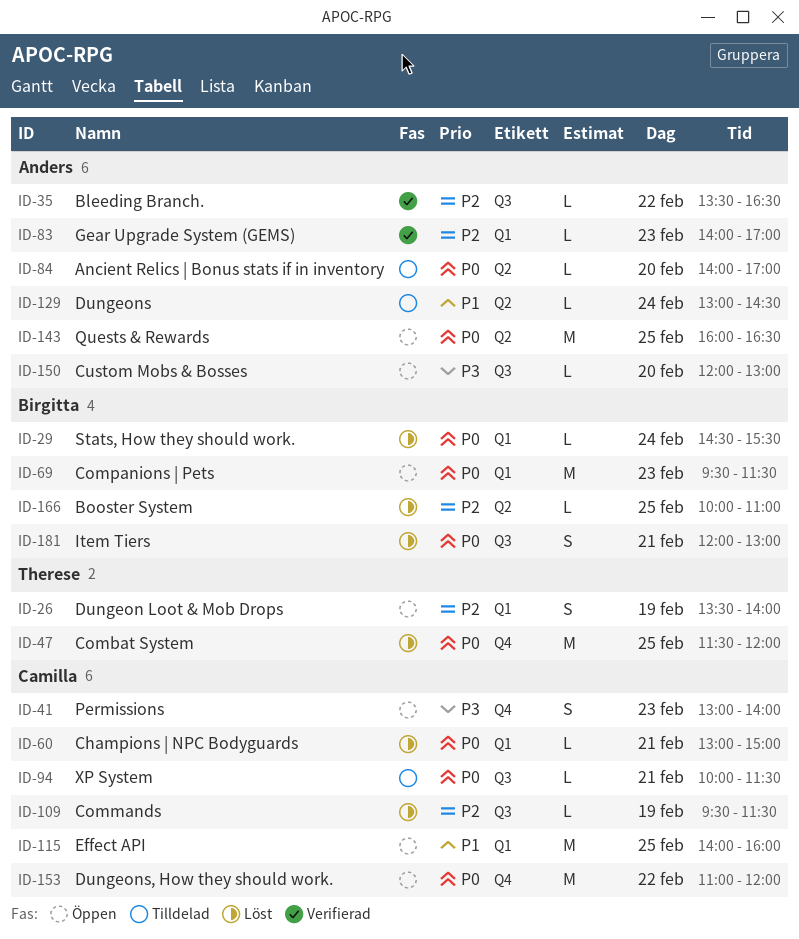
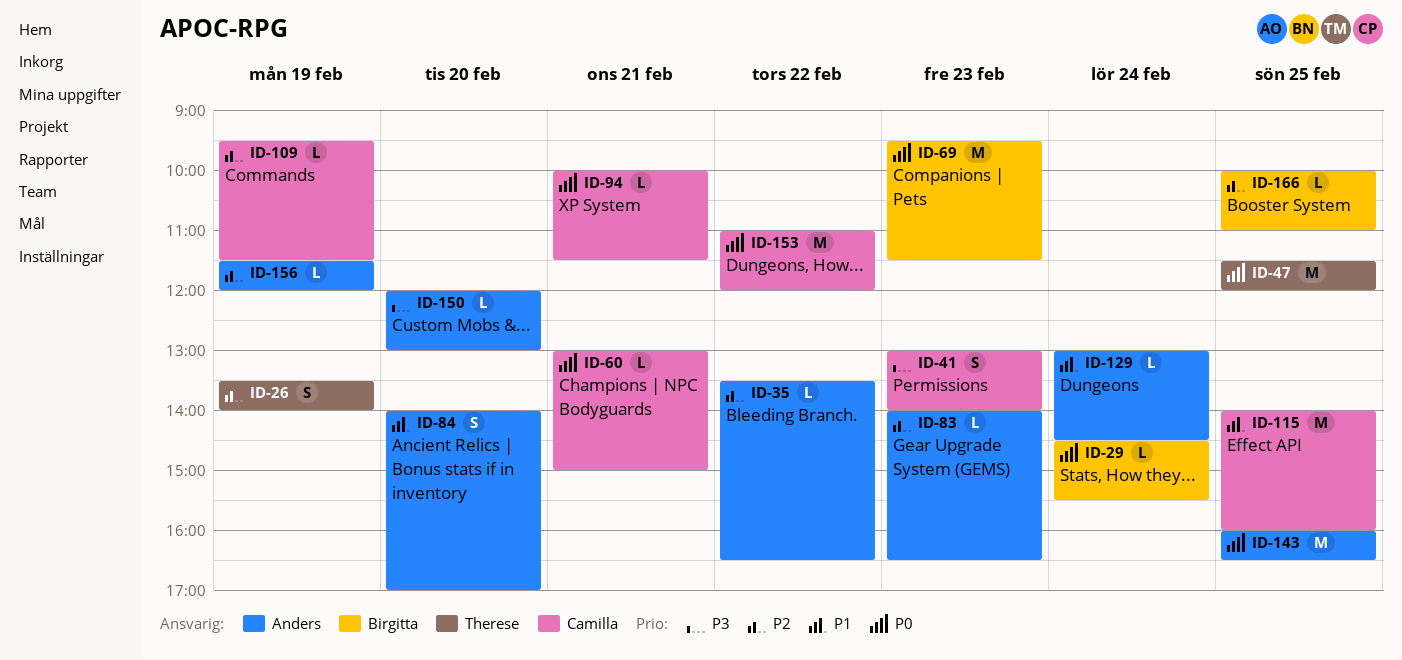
ID-83, ends: 17:00 -> 16:30
ID-84, priority: P0 -> P1
ID-84, estimate: L -> S
ID-156: none -> present
ID-181: present -> none

